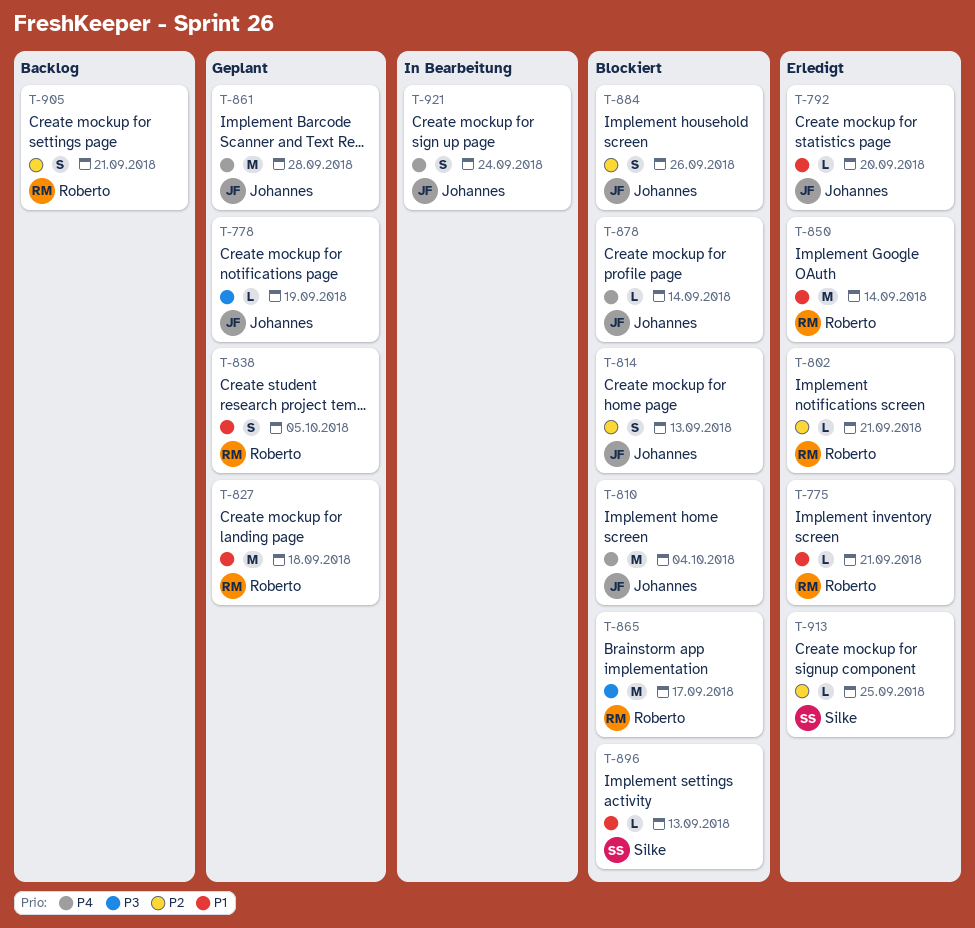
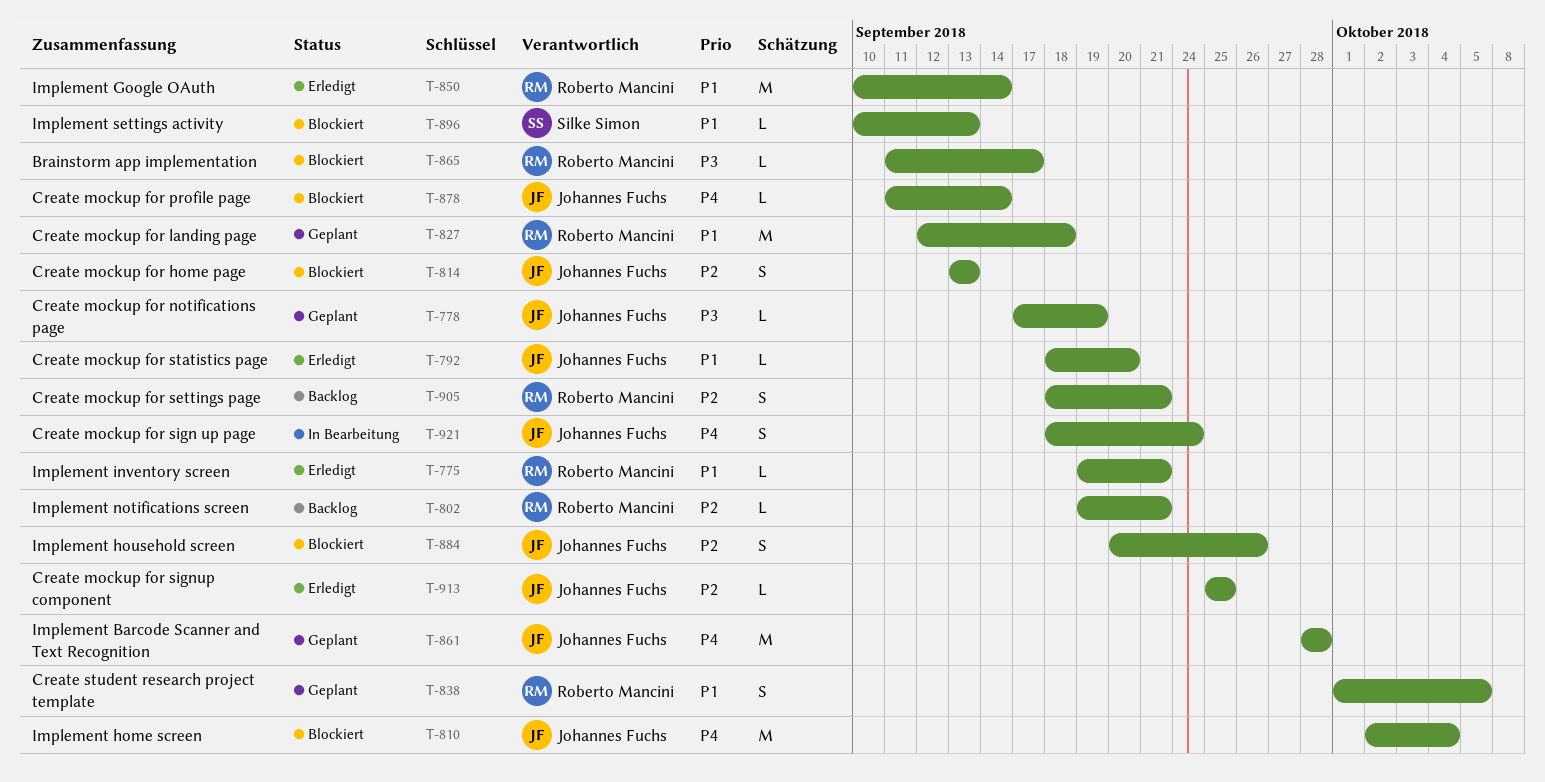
T-802, status: Erledigt -> Backlog
T-865, estimate: M -> L
T-913, owner: Silke Simon -> Johannes Fuchs

